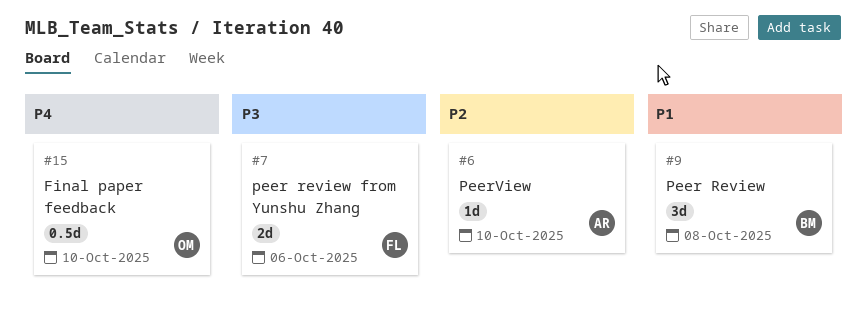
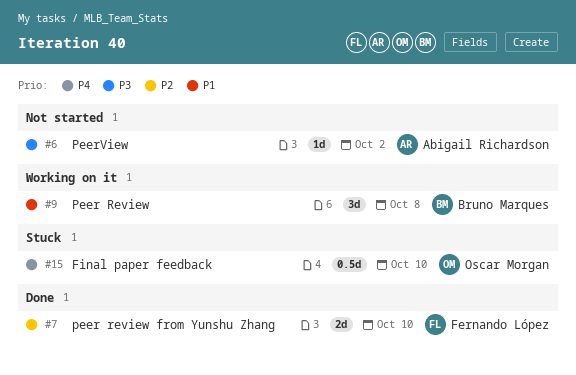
#6, priority: P2 -> P3
#6, due: Oct 10 -> Oct 2
#7, priority: P3 -> P2
#7, due: Oct 6 -> Oct 10

